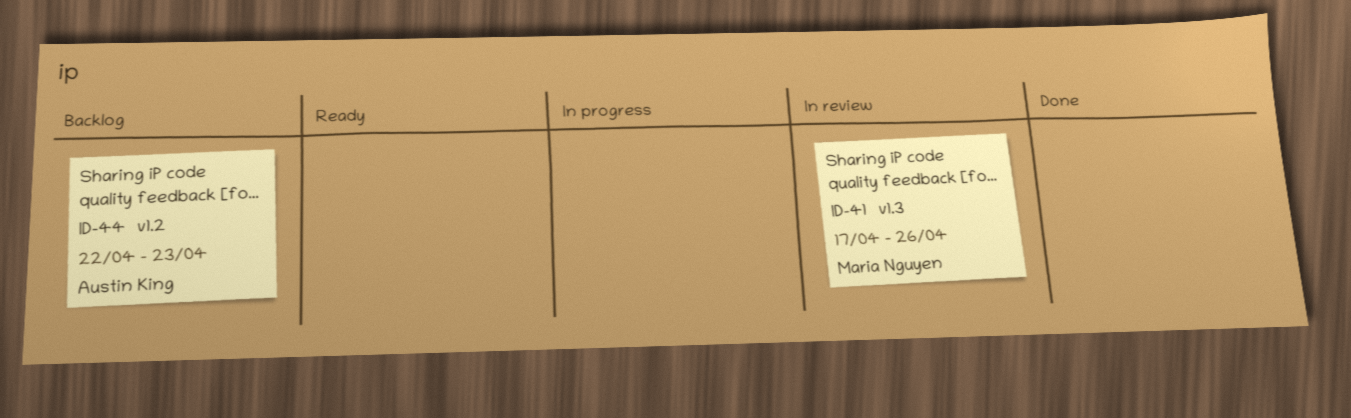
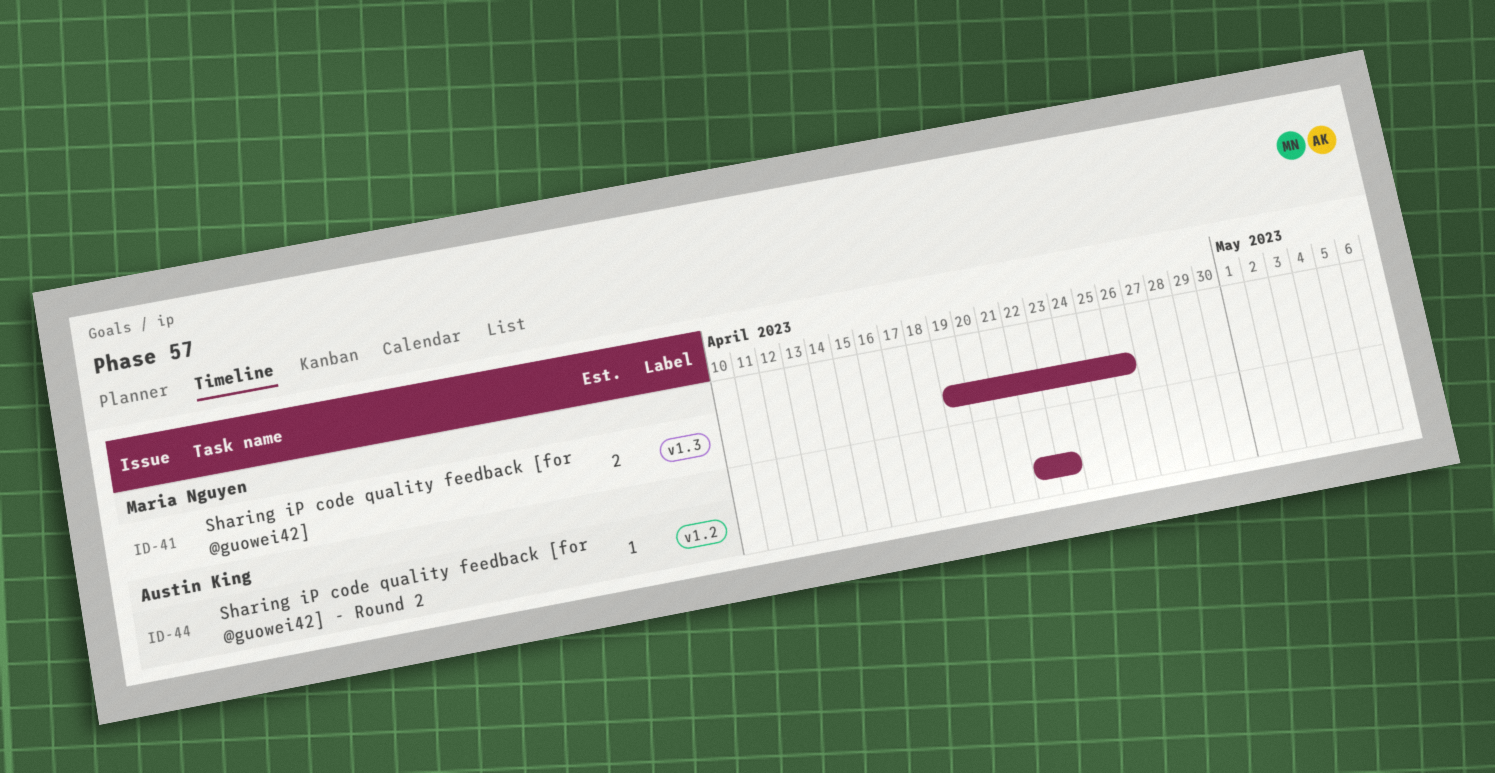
ID-41, start: Apr 17 -> Apr 19

